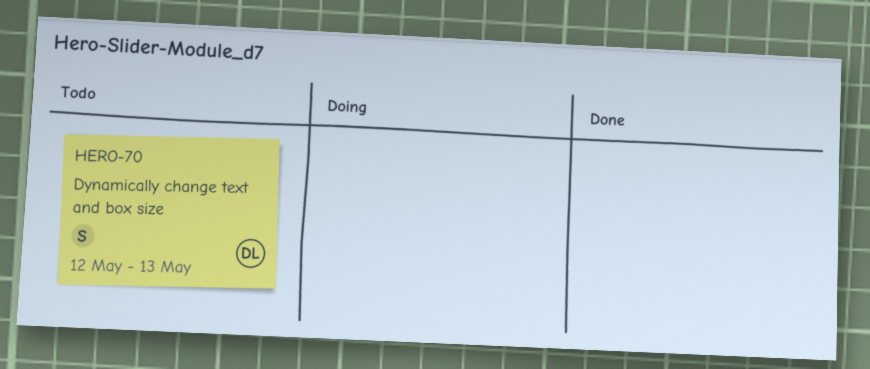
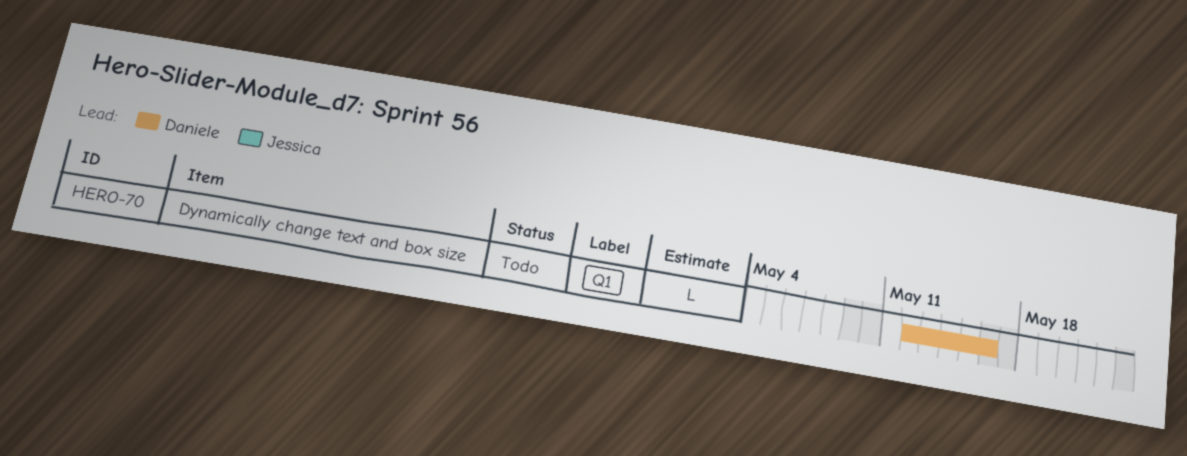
HERO-70, estimate: S -> L
HERO-70, due: May 13 -> May 16

